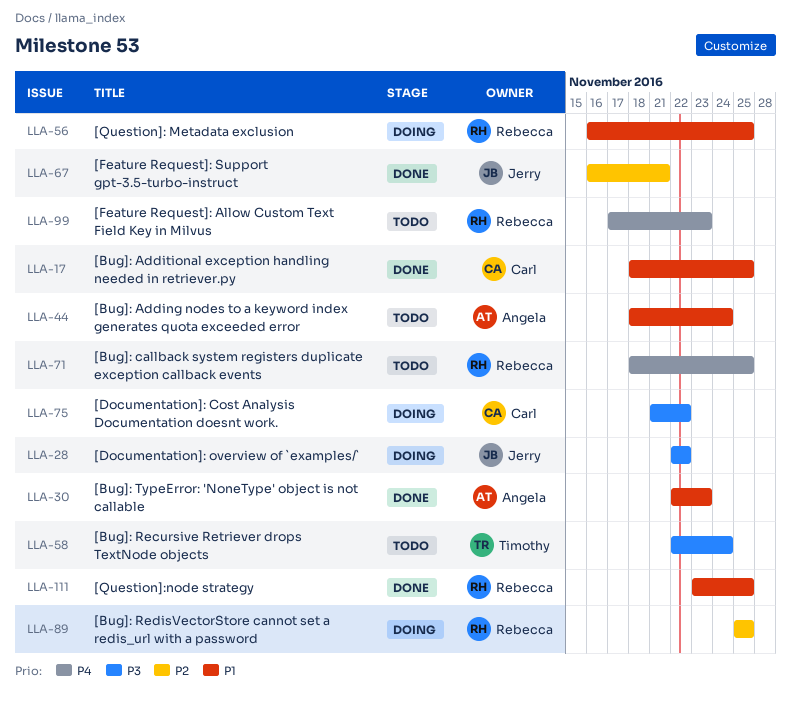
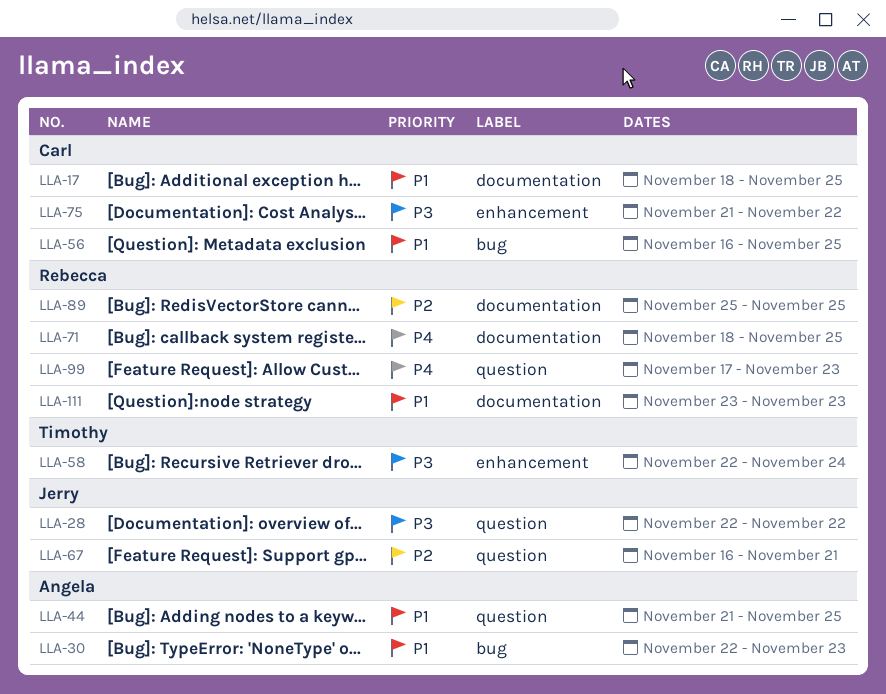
LLA-44, start: Nov 18 -> Nov 21
LLA-44, due: Nov 24 -> Nov 25
LLA-56, owner: Rebecca -> Carl
LLA-111, due: Nov 25 -> Nov 23

